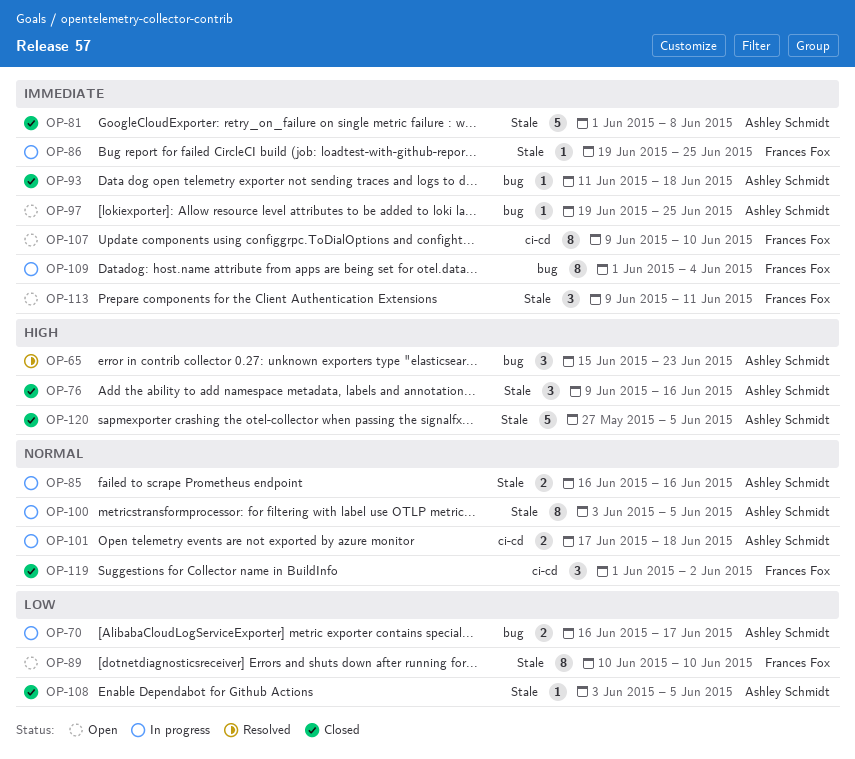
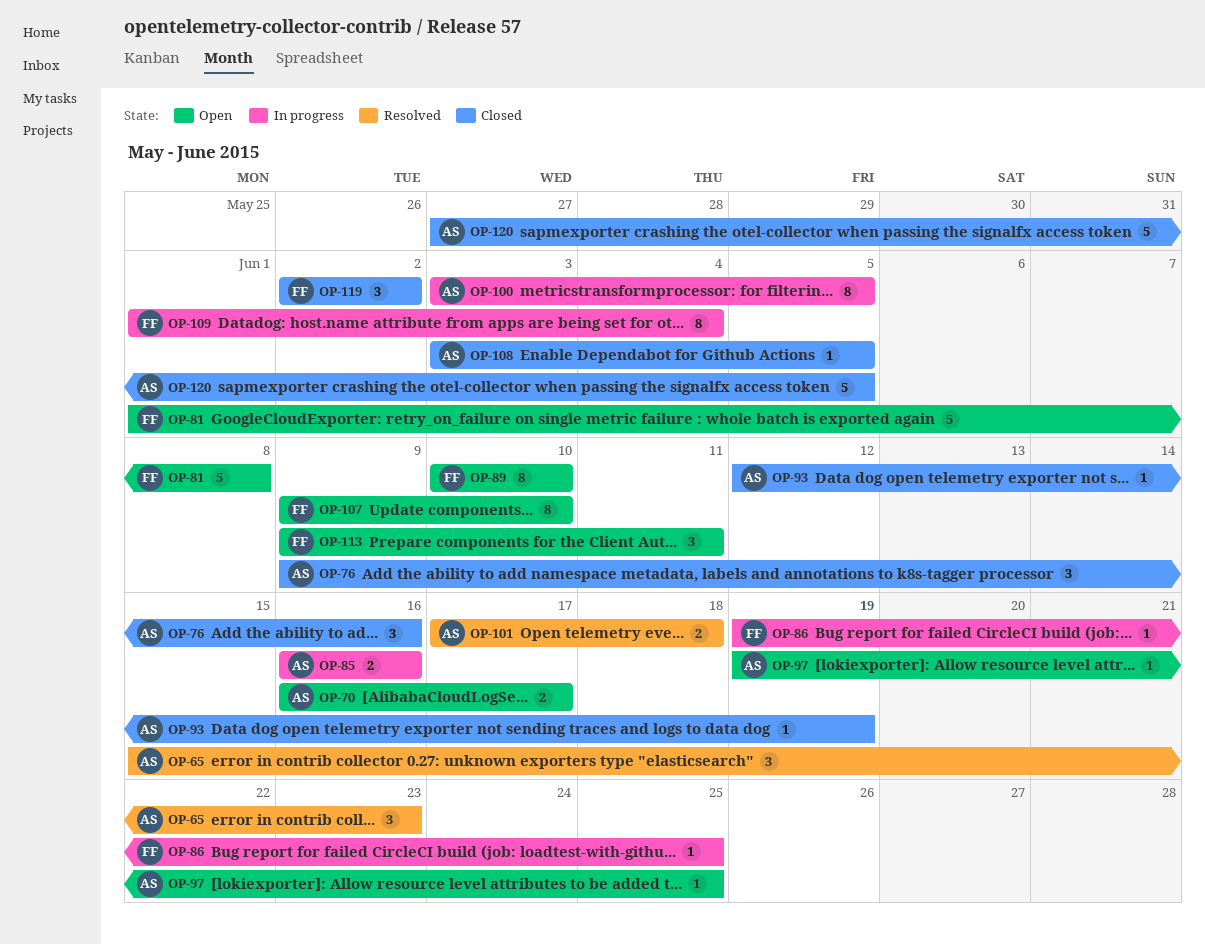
OP-70, status: In progress -> Open
OP-81, status: Closed -> Open
OP-81, owner: Ashley Schmidt -> Frances Fox
OP-93, start: Jun 11 -> Jun 12
OP-93, due: Jun 18 -> Jun 19
OP-101, status: In progress -> Resolved
OP-119, start: Jun 1 -> Jun 2

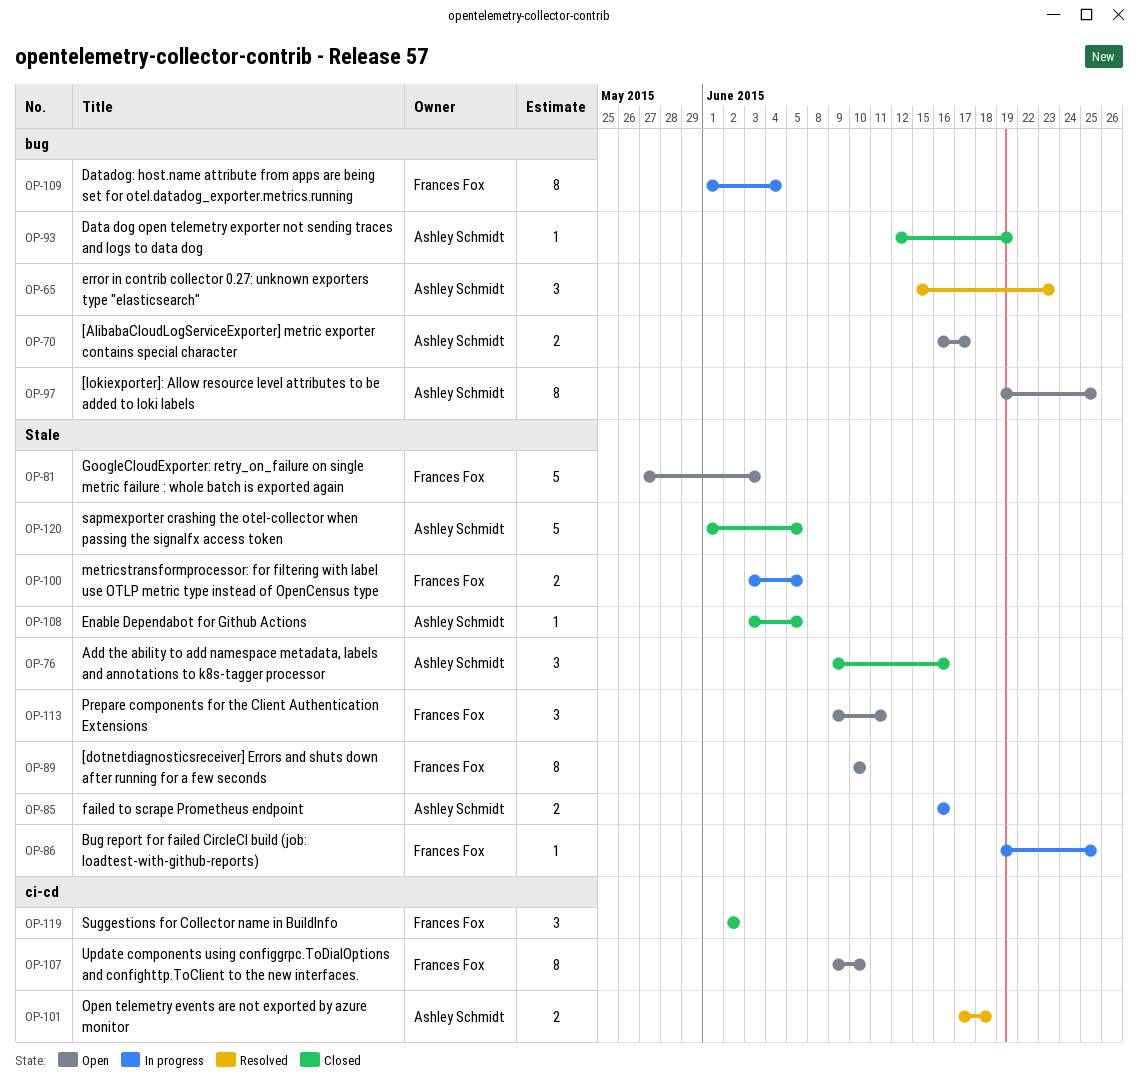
OP-81, start: Jun 1 -> May 27
OP-81, due: Jun 8 -> Jun 3
OP-97, estimate: 1 -> 8
OP-100, owner: Ashley Schmidt -> Frances Fox
OP-100, estimate: 8 -> 2
OP-120, start: May 27 -> Jun 1

